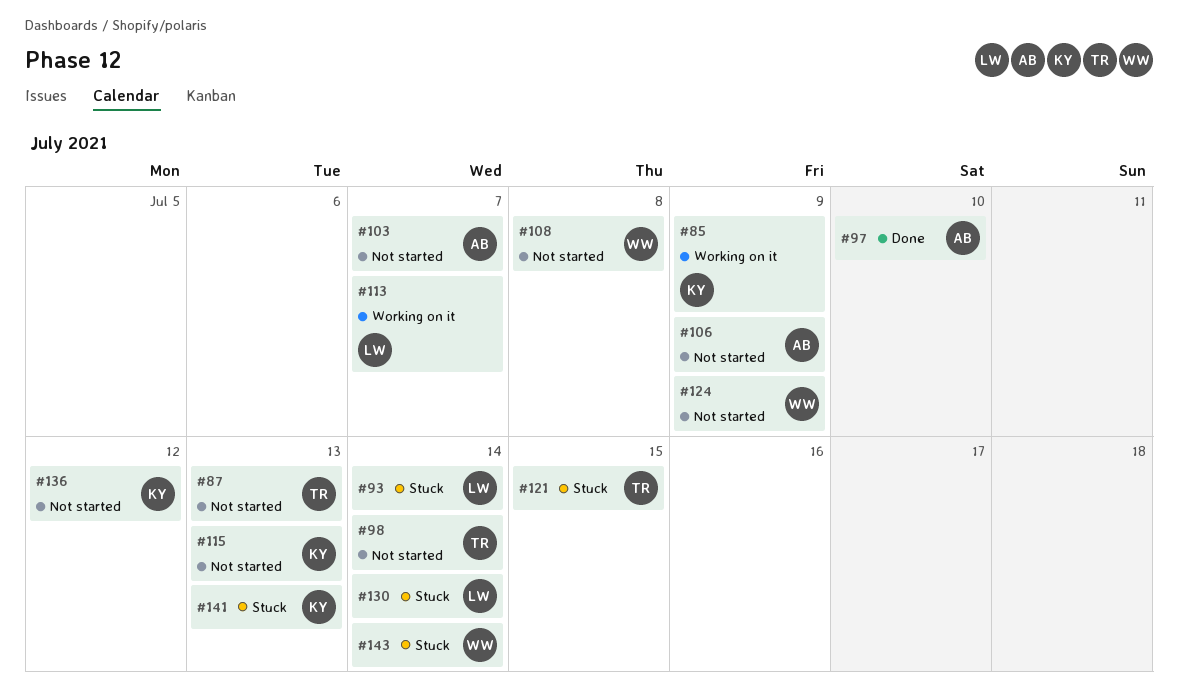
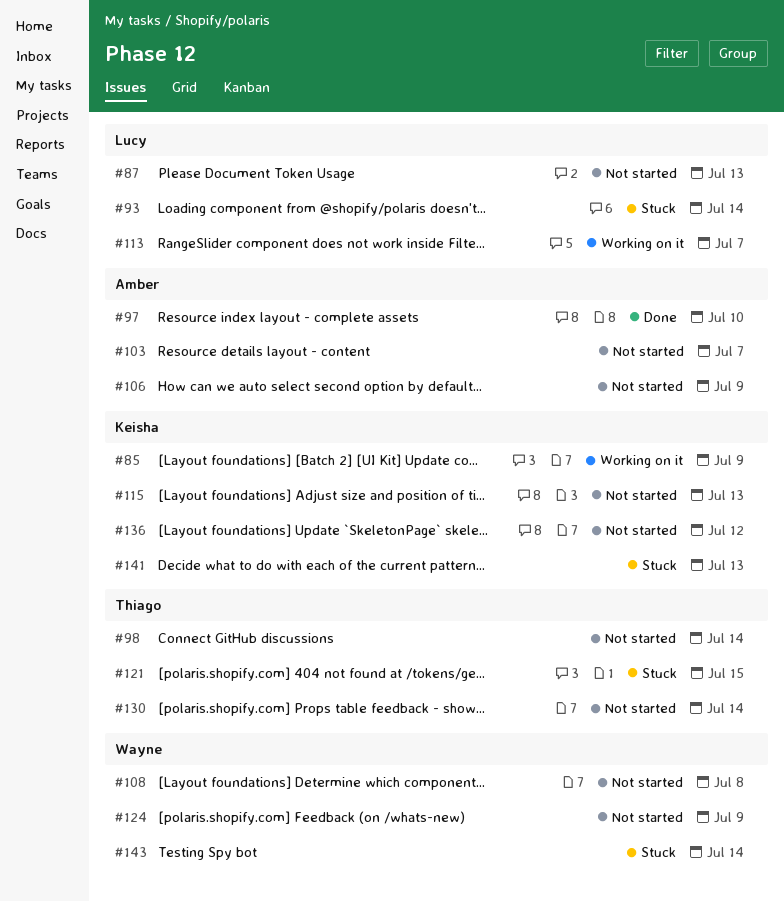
#87, owner: Thiago -> Lucy
#130, status: Stuck -> Not started
#130, owner: Lucy -> Thiago

